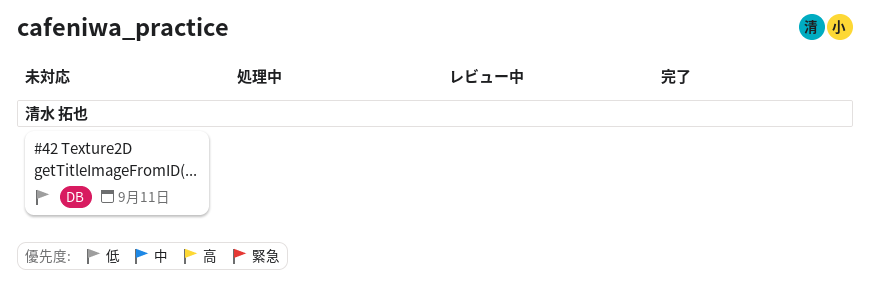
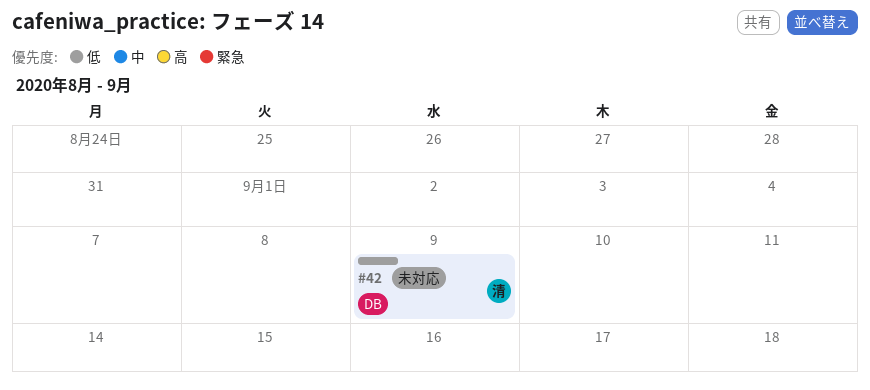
#42, due: Sep 11 -> Sep 9

